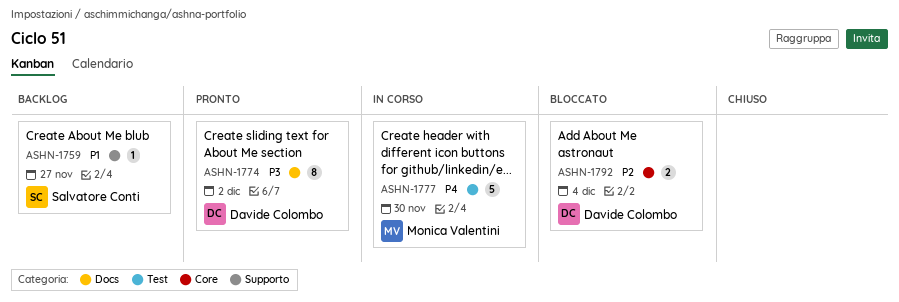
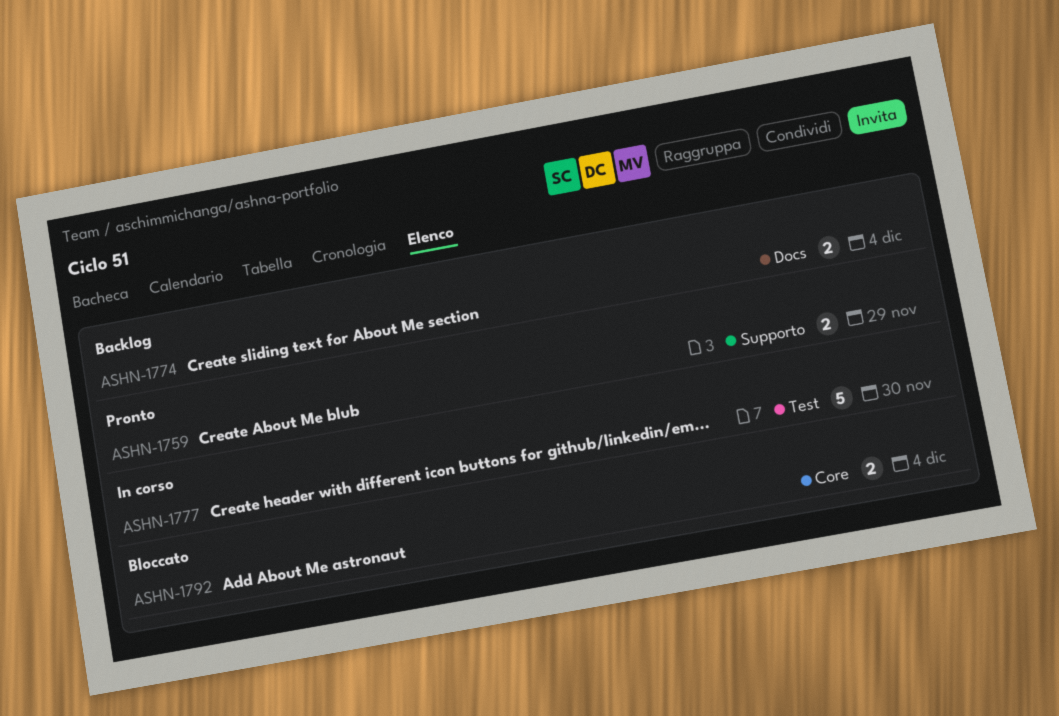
ASHN-1759, status: Backlog -> Pronto
ASHN-1759, estimate: 1 -> 2
ASHN-1759, due: Nov 27 -> Nov 29
ASHN-1774, status: Pronto -> Backlog
ASHN-1774, estimate: 8 -> 2
ASHN-1774, due: Dec 2 -> Dec 4

